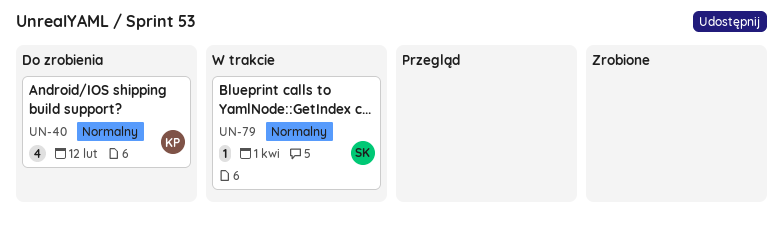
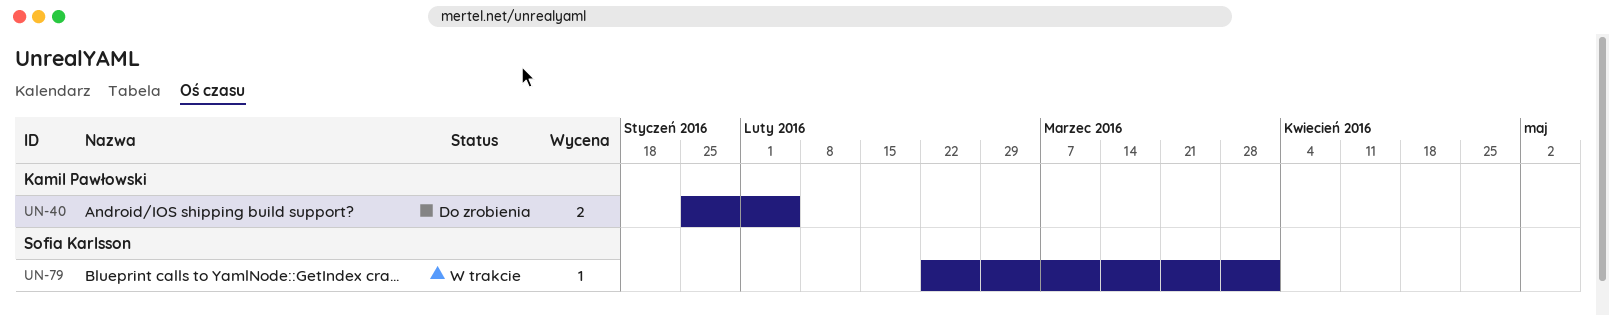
UN-40, estimate: 4 -> 2
UN-40, due: Feb 12 -> Feb 5

